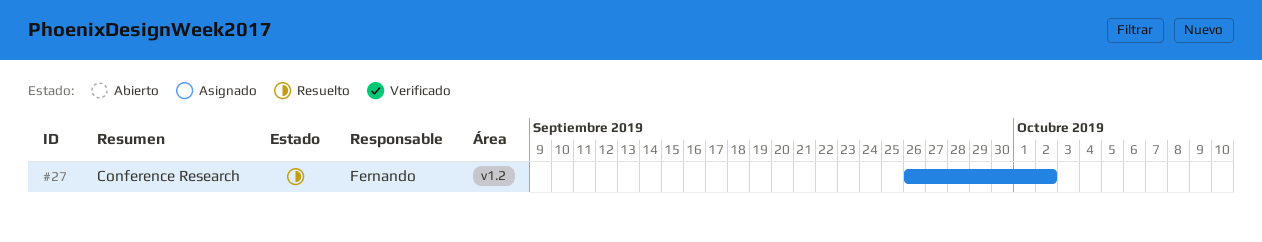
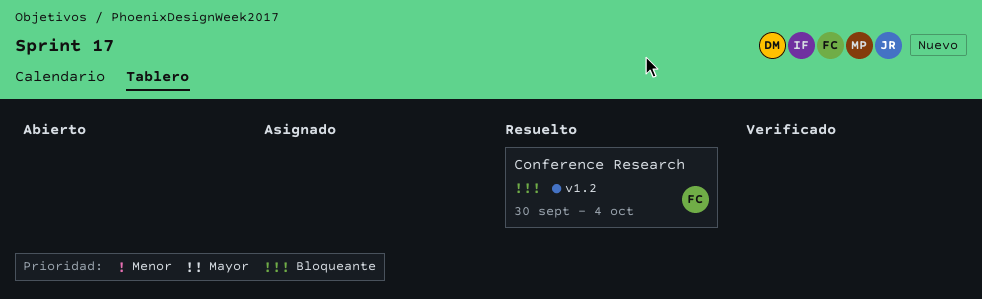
Conference Research, start: Sep 26 -> Sep 30
Conference Research, due: Oct 2 -> Oct 4

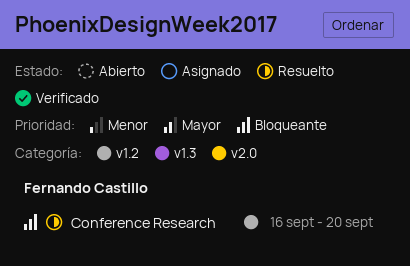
Conference Research, start: Sep 30 -> Sep 16
Conference Research, due: Oct 4 -> Sep 20

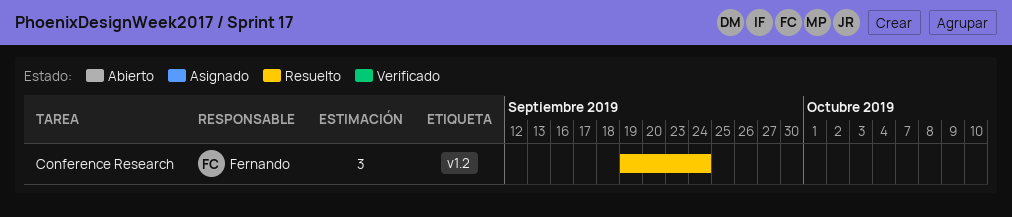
Conference Research, start: Sep 16 -> Sep 19
Conference Research, due: Sep 20 -> Sep 24

